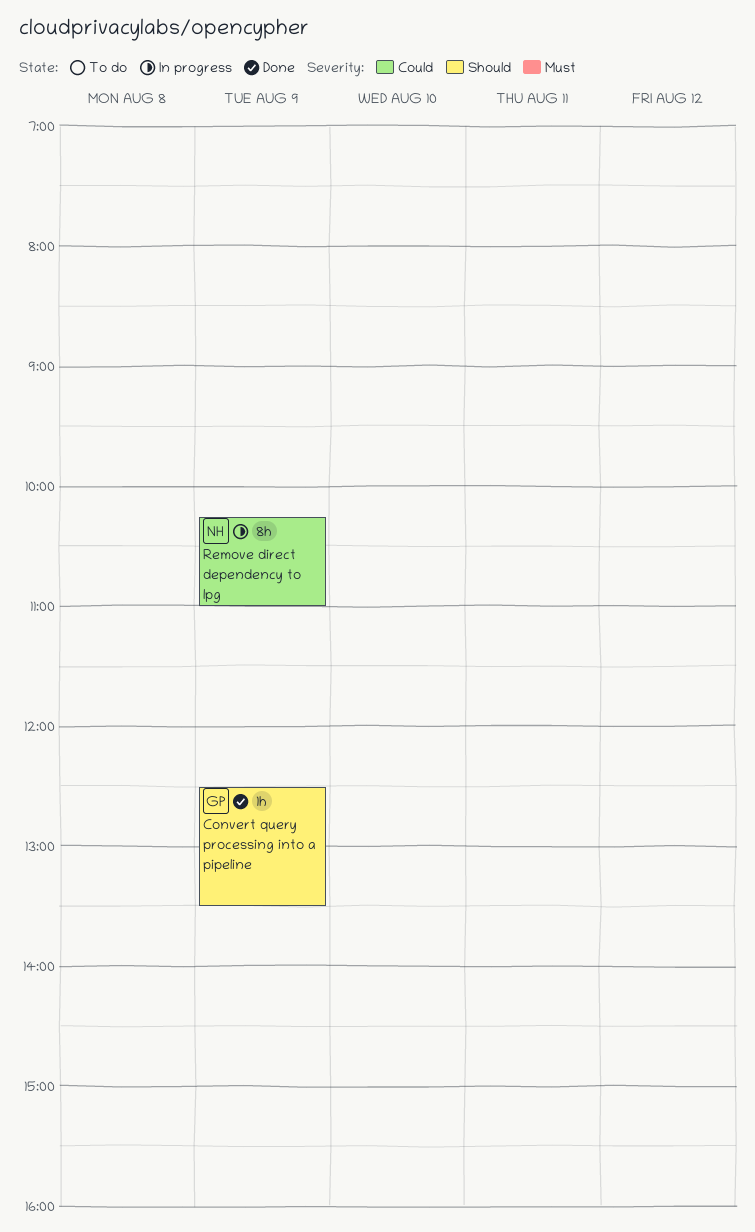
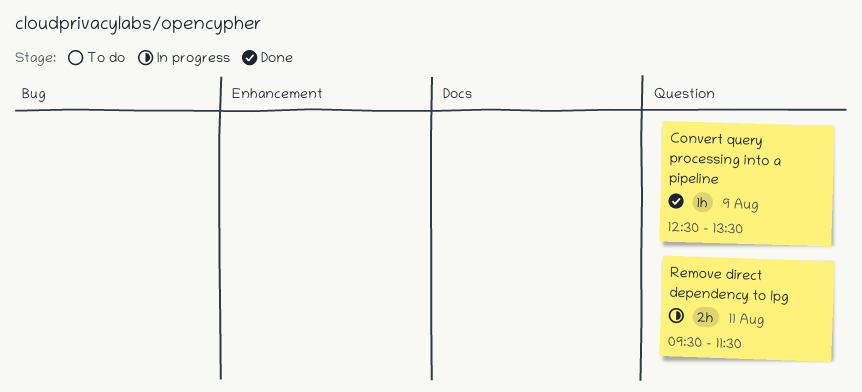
Remove direct dependency to lpg, estimate: 8h -> 2h
Remove direct dependency to lpg, day: Aug 9 -> Aug 11
Remove direct dependency to lpg, begins: 10:15 -> 09:30
Remove direct dependency to lpg, ends: 11:00 -> 11:30

